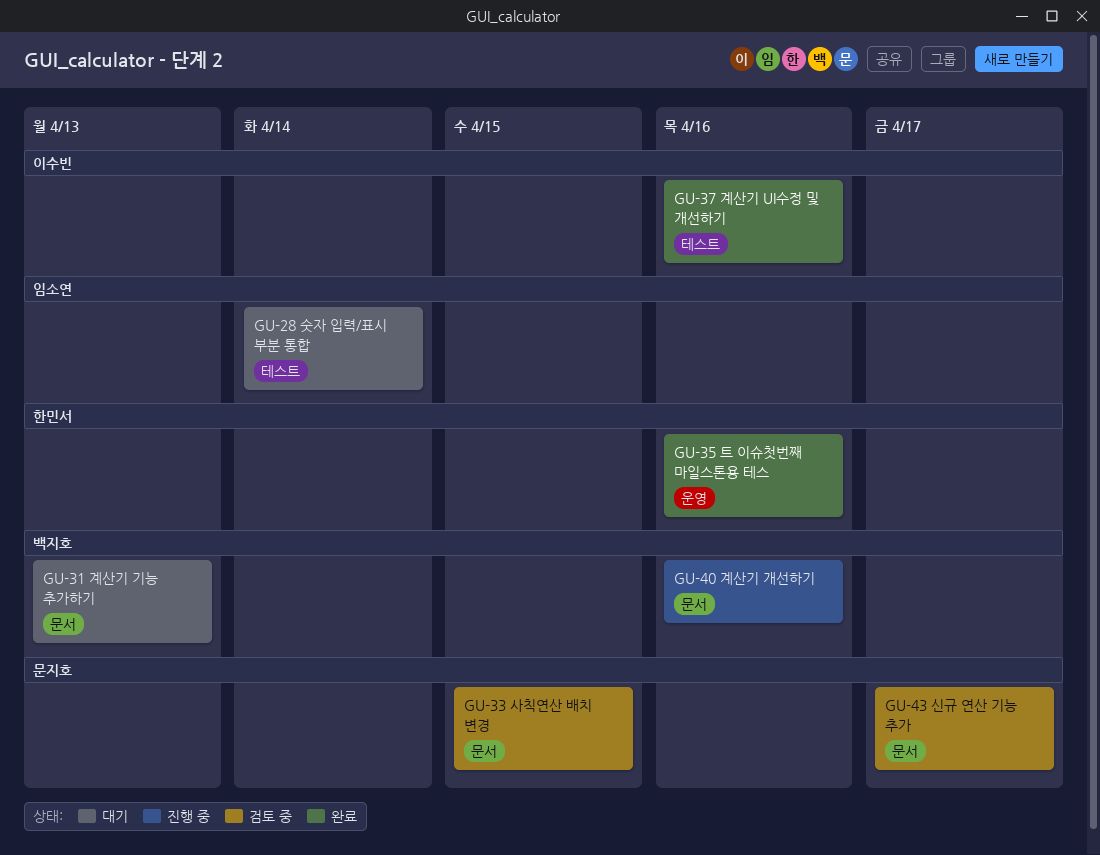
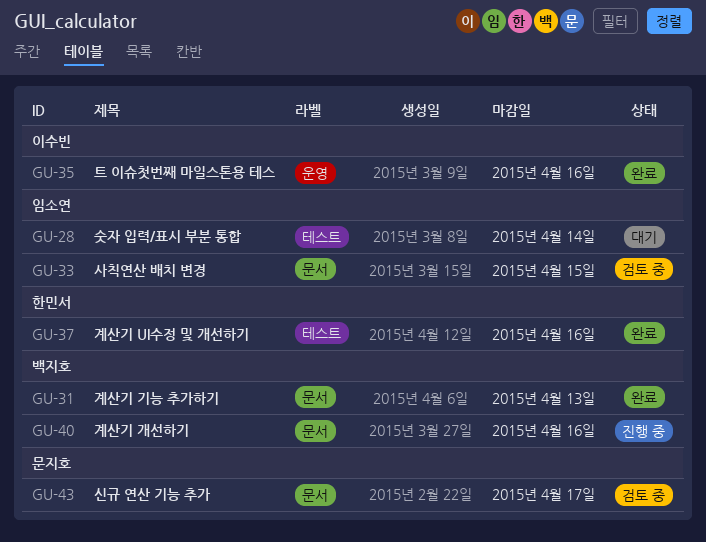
GU-31, status: 대기 -> 완료
GU-33, owner: 문지호 -> 임소연
GU-35, owner: 한민서 -> 이수빈
GU-37, owner: 이수빈 -> 한민서

